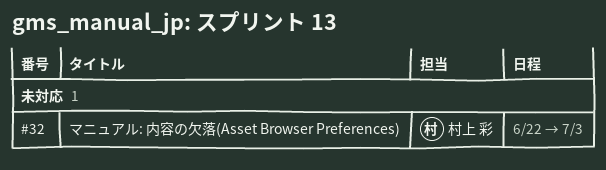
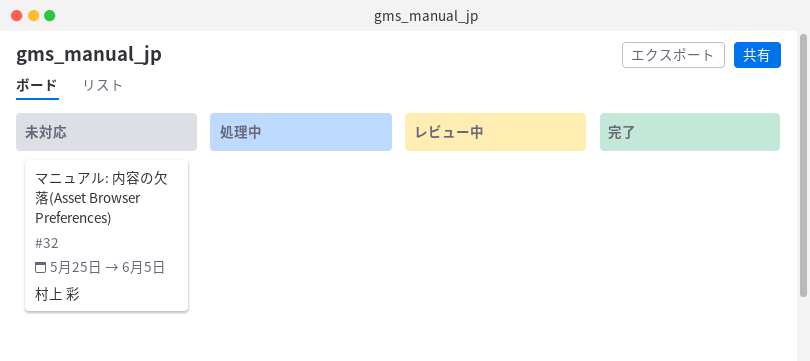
#32, start: Jun 22 -> May 25
#32, due: Jul 3 -> Jun 5

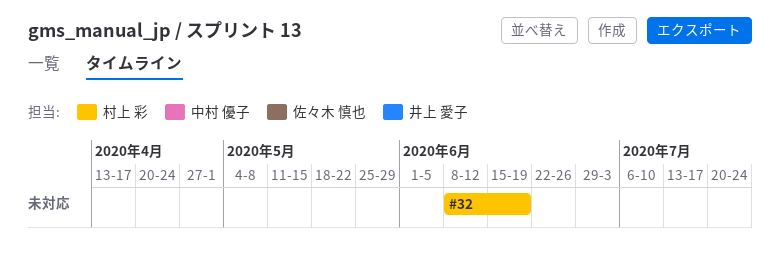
#32, start: May 25 -> Jun 8
#32, due: Jun 5 -> Jun 19

